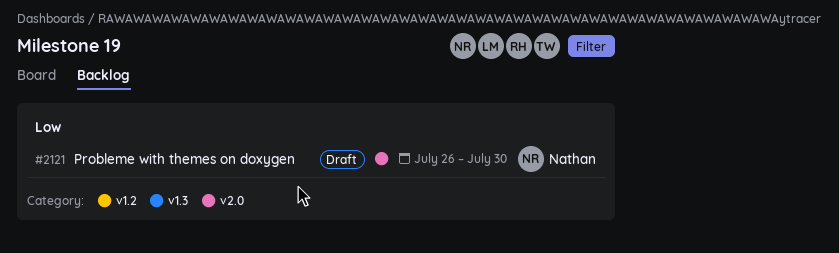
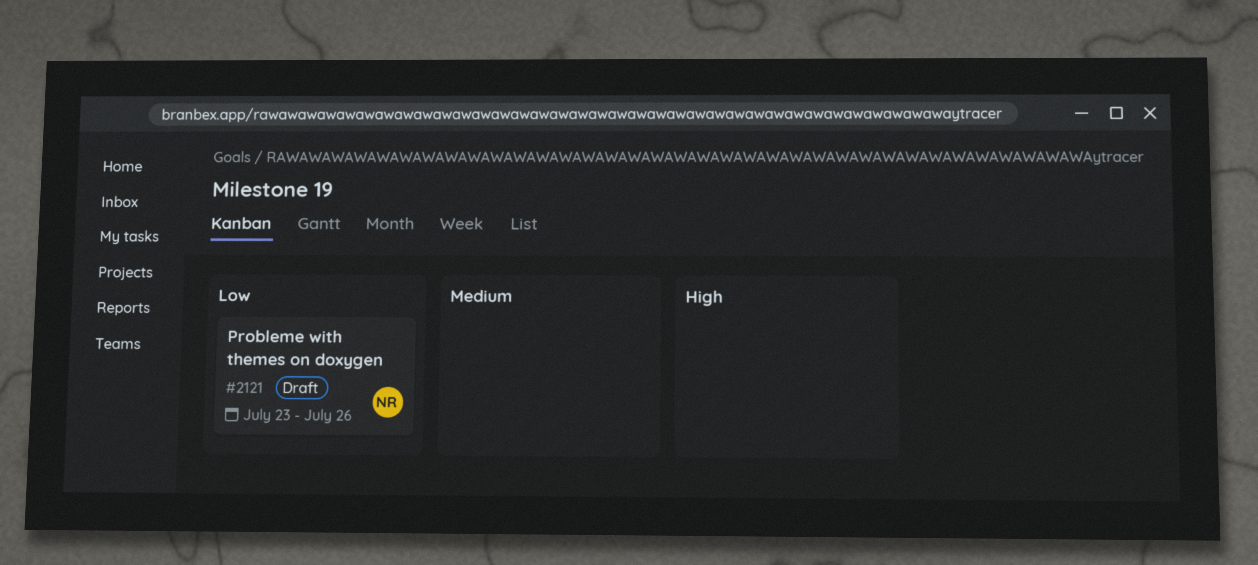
#2121, start: Jul 26 -> Jul 23
#2121, due: Jul 30 -> Jul 26

